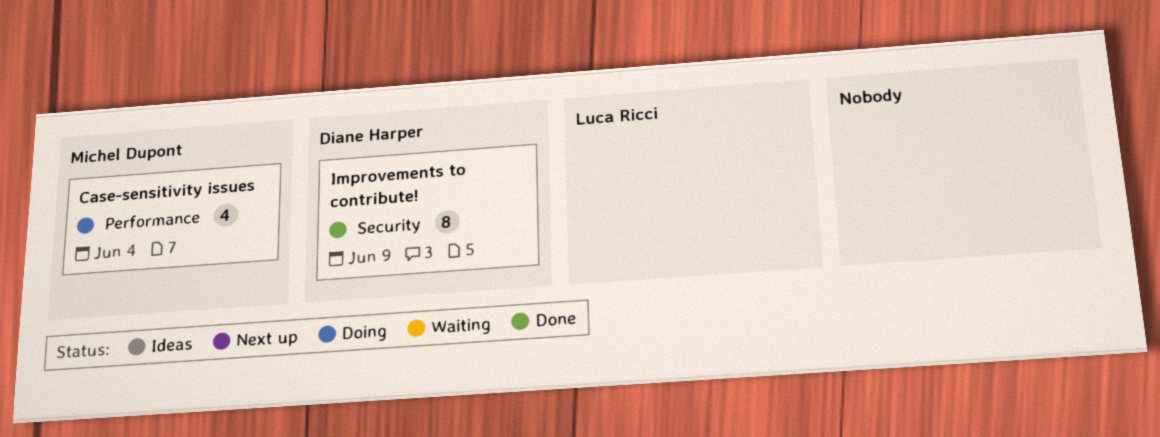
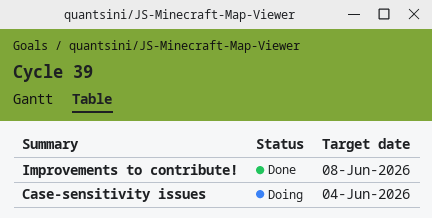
Improvements to contribute!, due: Jun 9 -> Jun 8

